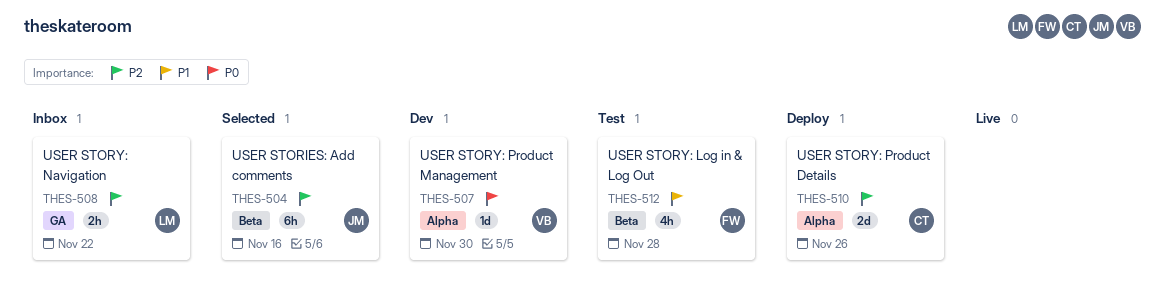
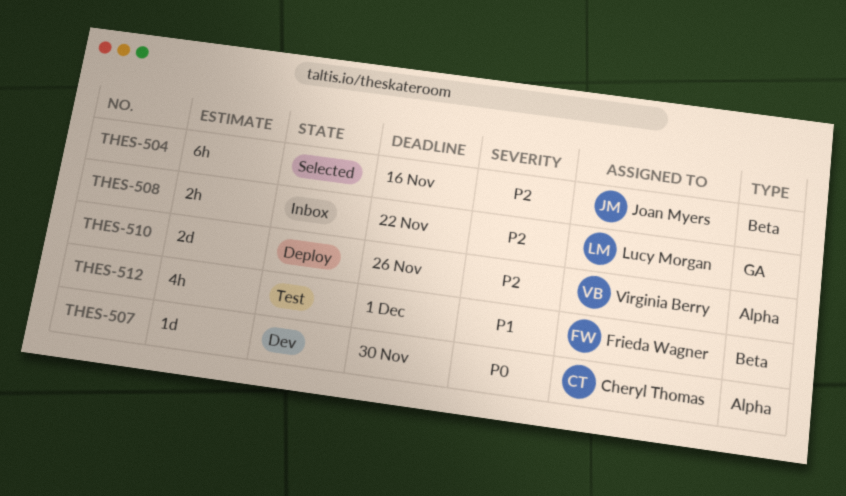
THES-507, owner: Virginia Berry -> Cheryl Thomas
THES-510, owner: Cheryl Thomas -> Virginia Berry
THES-512, due: Nov 28 -> Dec 1

